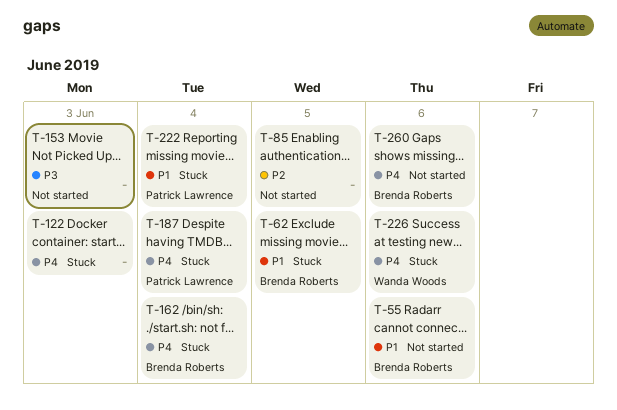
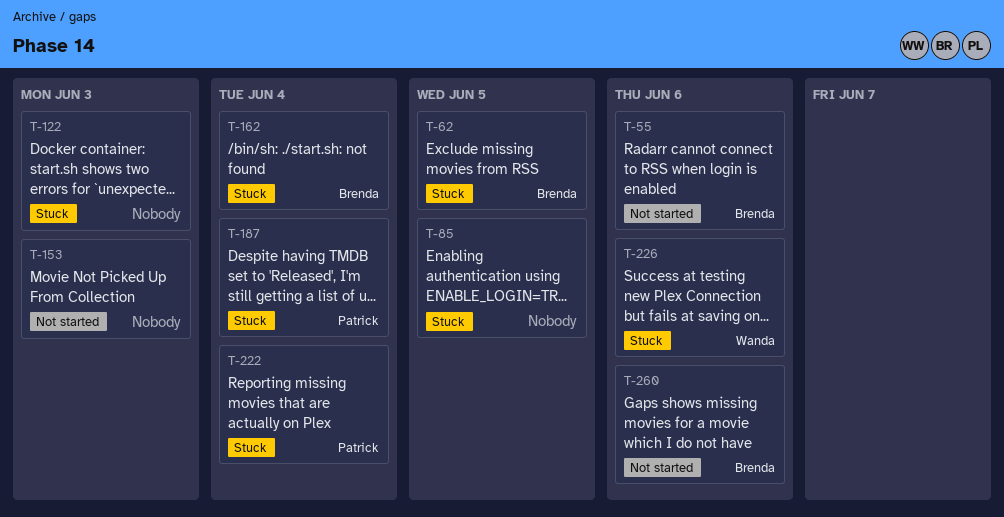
T-85, status: Not started -> Stuck

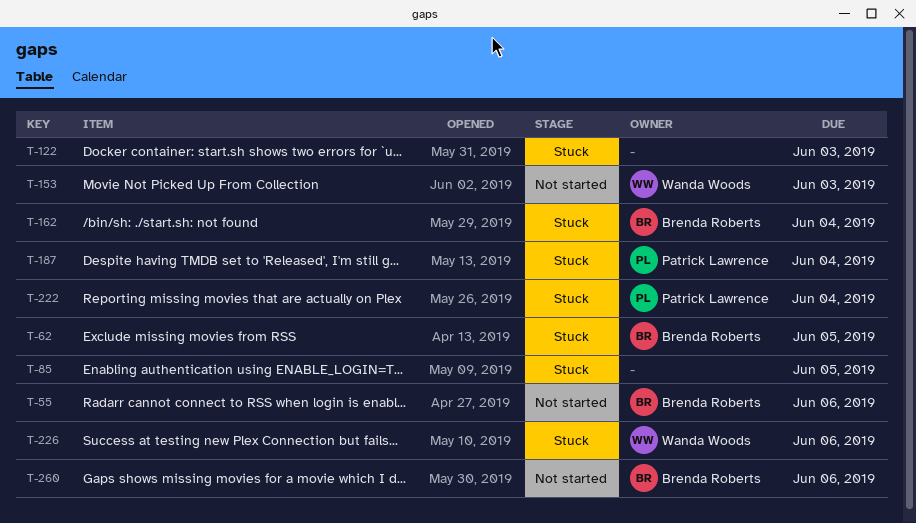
T-153, owner: none -> Wanda Woods

